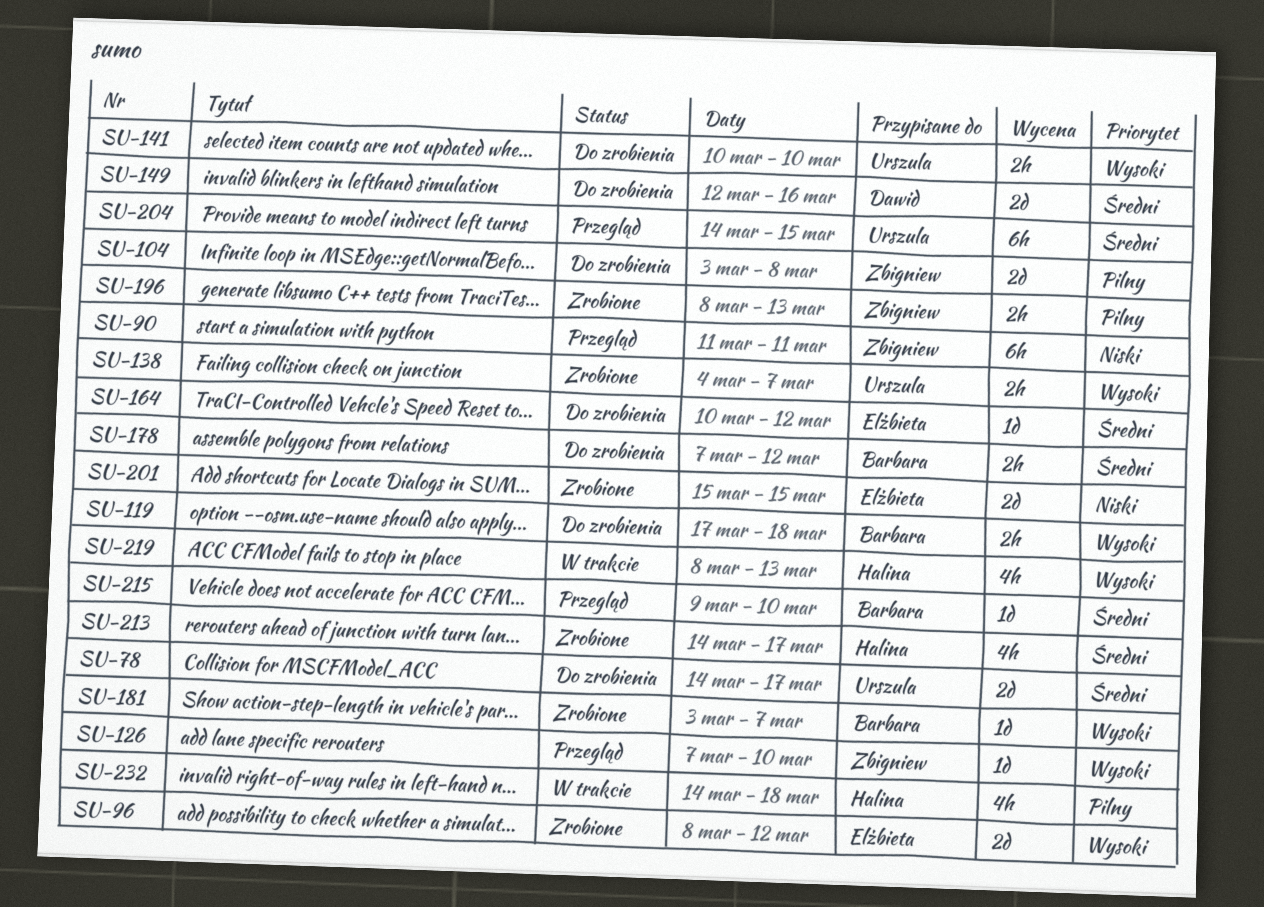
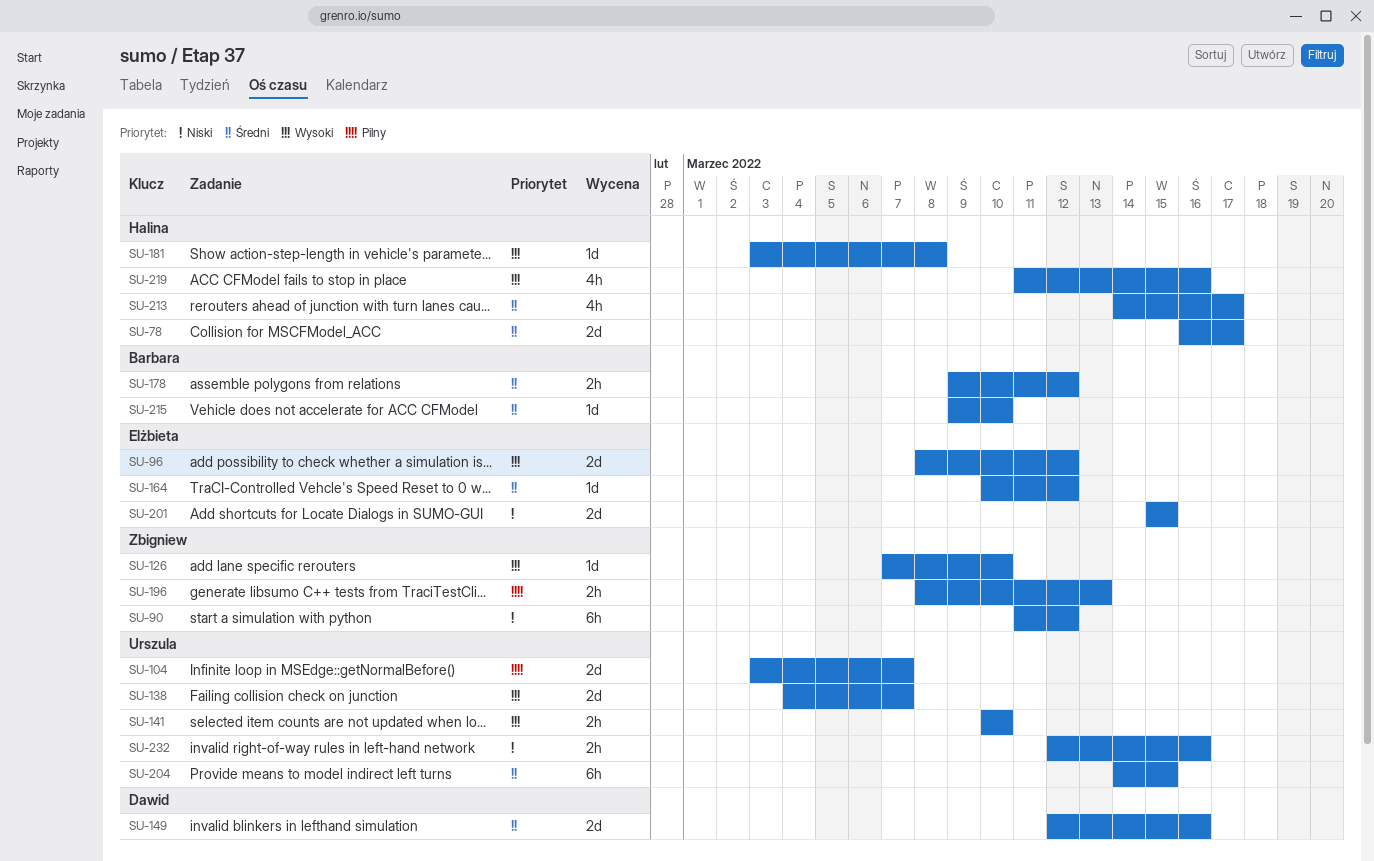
SU-78, owner: Urszula -> Halina
SU-78, start: Mar 14 -> Mar 16
SU-90, due: Mar 11 -> Mar 12
SU-104, owner: Zbigniew -> Urszula
SU-104, due: Mar 8 -> Mar 7
SU-119: present -> none
SU-138, estimate: 2h -> 2d
SU-178, start: Mar 7 -> Mar 9
SU-181, owner: Barbara -> Halina
SU-181, due: Mar 7 -> Mar 8
SU-219, start: Mar 8 -> Mar 11
SU-219, due: Mar 13 -> Mar 16
SU-232, owner: Halina -> Urszula
SU-232, priority: Pilny -> Niski
SU-232, estimate: 4h -> 2h
SU-232, start: Mar 14 -> Mar 12
SU-232, due: Mar 18 -> Mar 16

